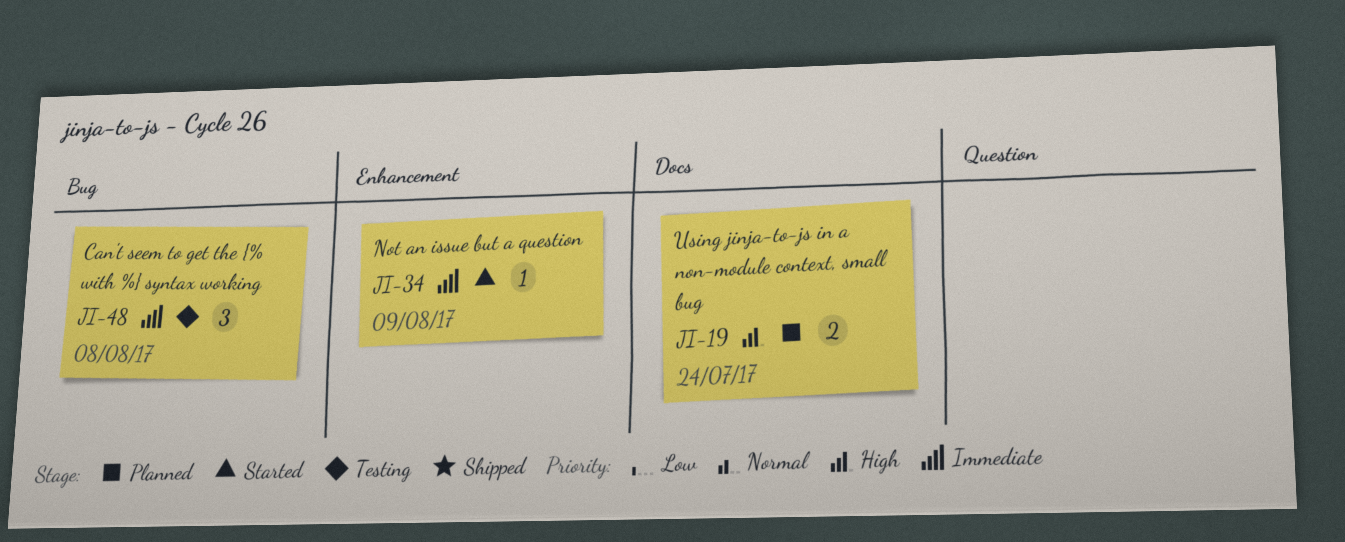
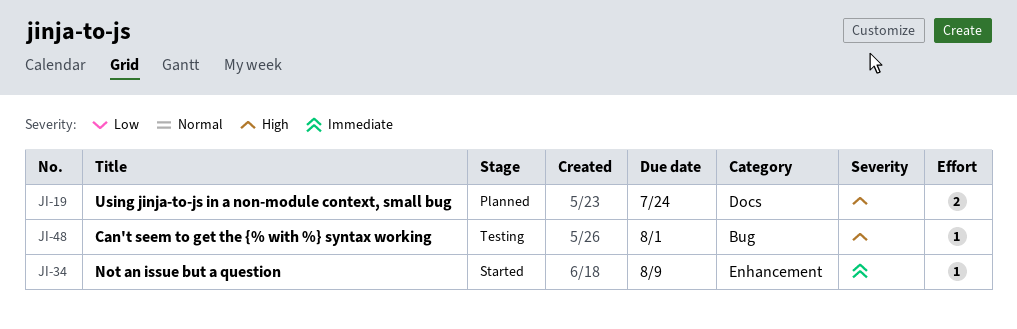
JI-48, priority: Immediate -> High
JI-48, estimate: 3 -> 1
JI-48, due: Aug 8 -> Aug 1

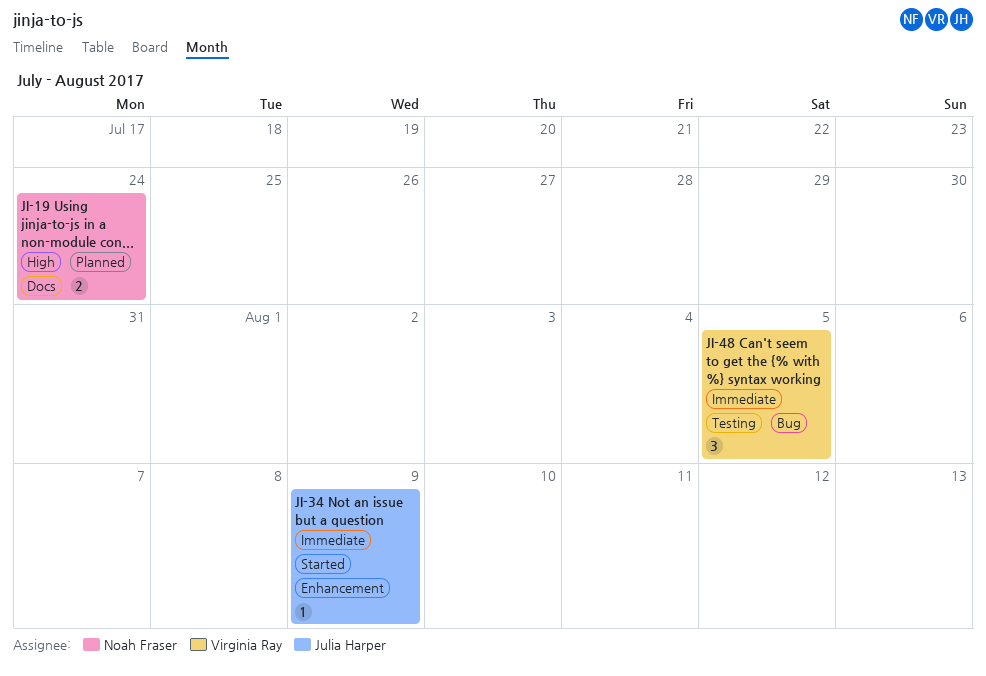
JI-48, priority: High -> Immediate
JI-48, estimate: 1 -> 3
JI-48, due: Aug 1 -> Aug 5

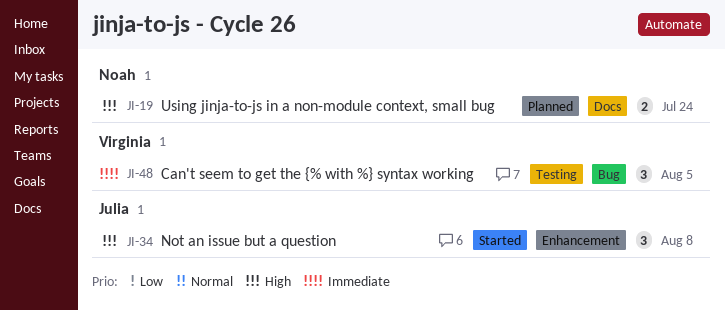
JI-34, priority: Immediate -> High
JI-34, estimate: 1 -> 3
JI-34, due: Aug 9 -> Aug 8

